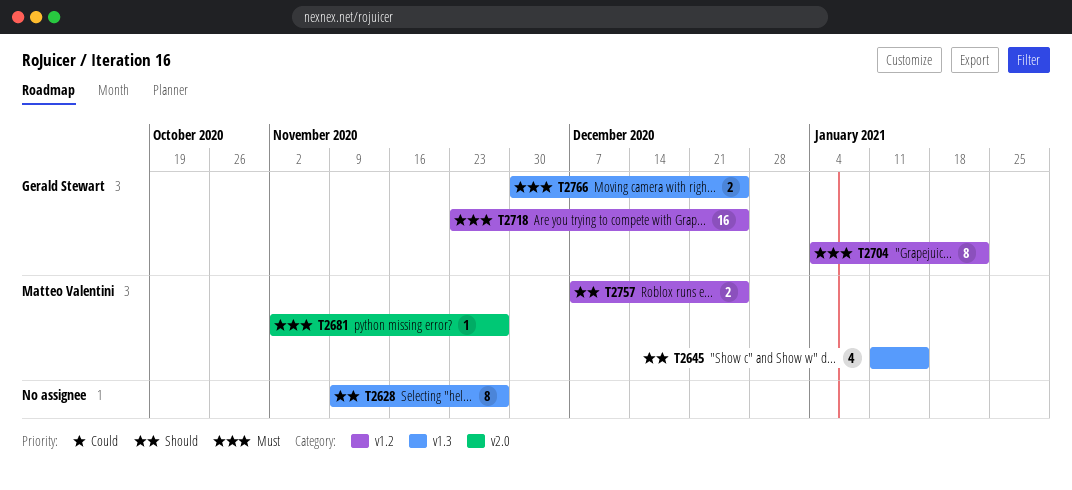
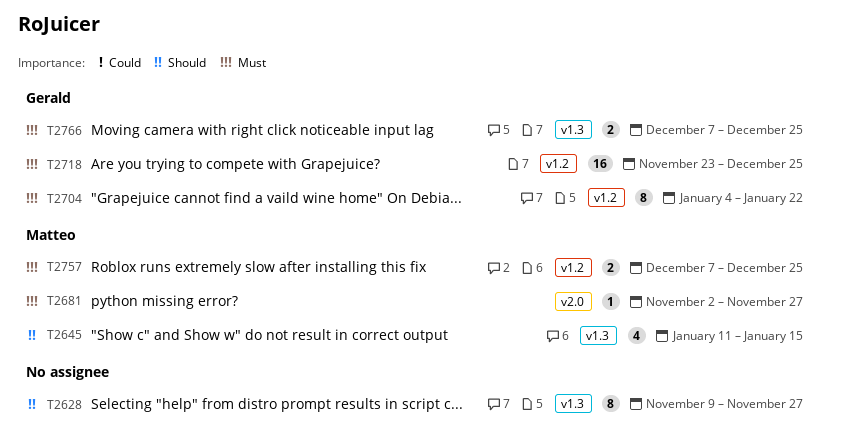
T2757, priority: Should -> Must
T2766, start: Nov 30 -> Dec 7

